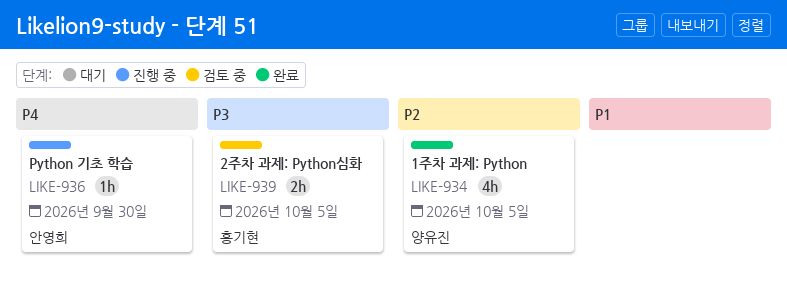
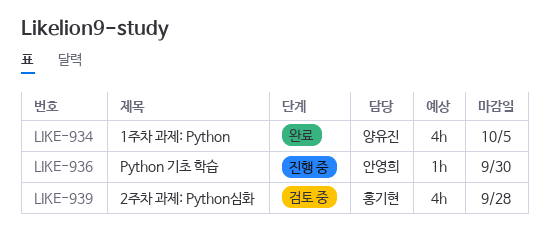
LIKE-939, estimate: 2h -> 4h
LIKE-939, due: Oct 5 -> Sep 28

